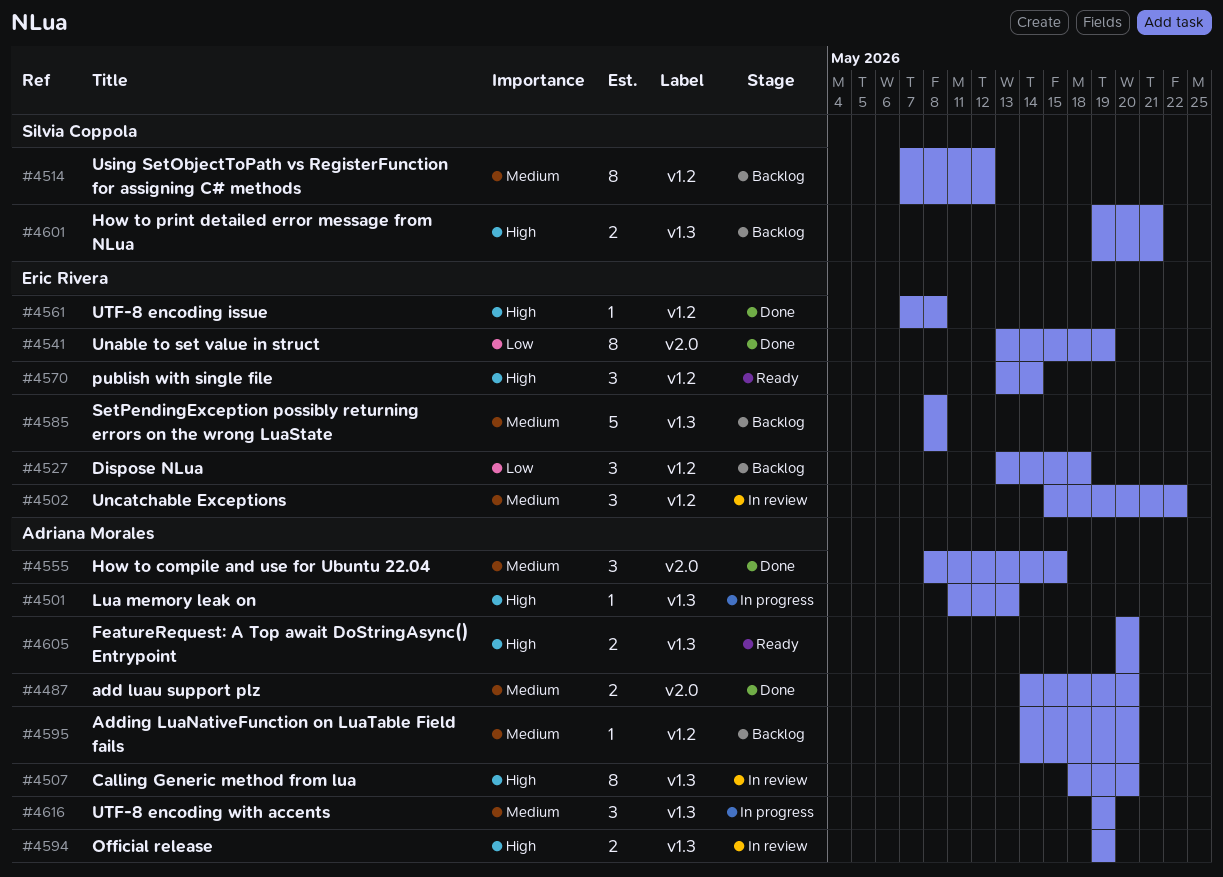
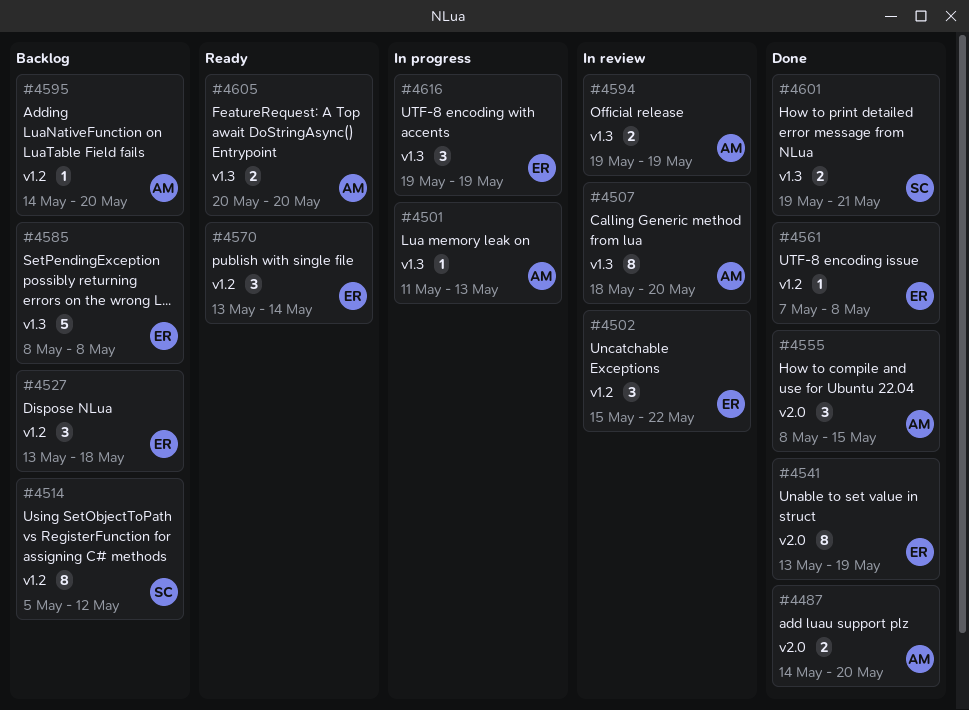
#4514, start: May 7 -> May 5
#4601, status: Backlog -> Done
#4616, owner: Adriana Morales -> Eric Rivera

